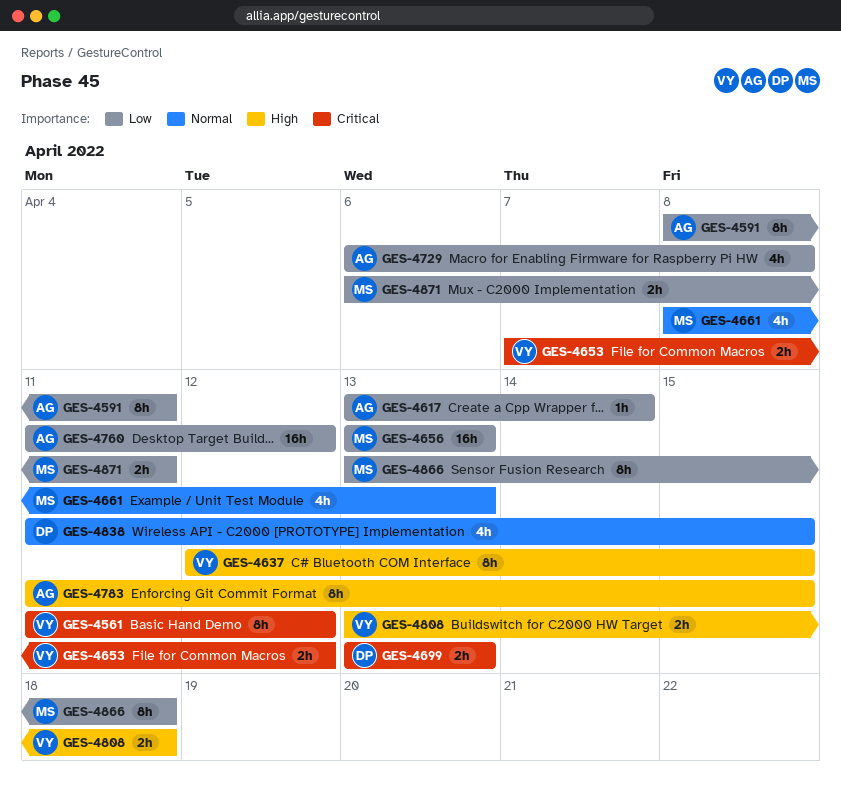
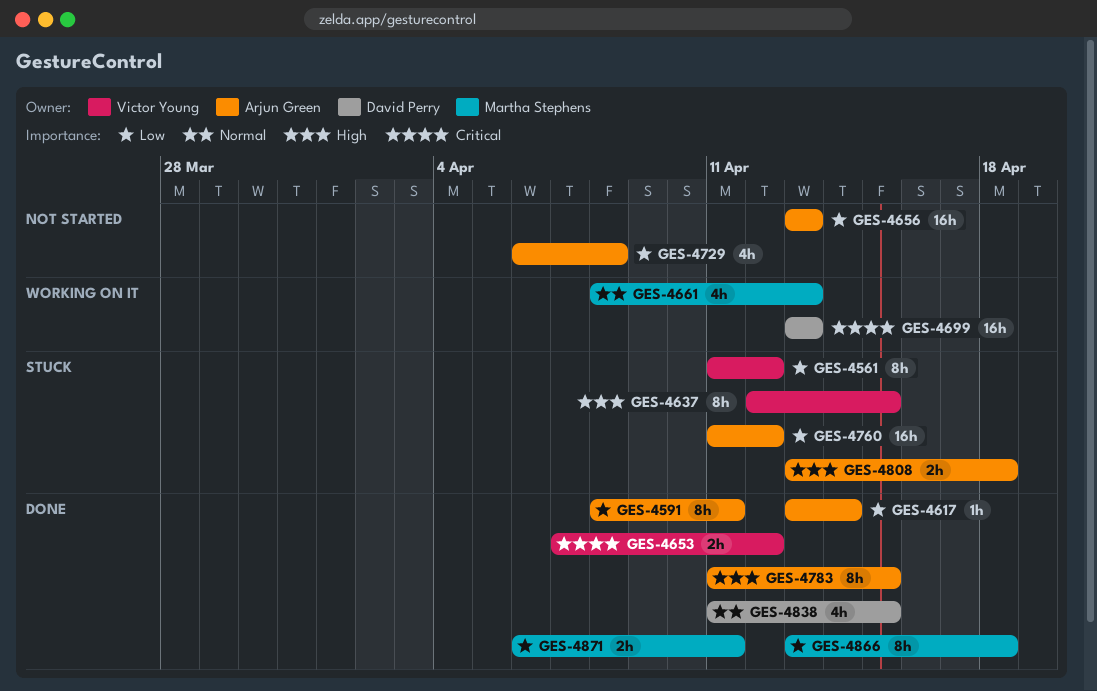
GES-4561, priority: Critical -> Low
GES-4656, owner: Martha Stephens -> Arjun Green
GES-4699, estimate: 2h -> 16h
GES-4808, owner: Victor Young -> Arjun Green

